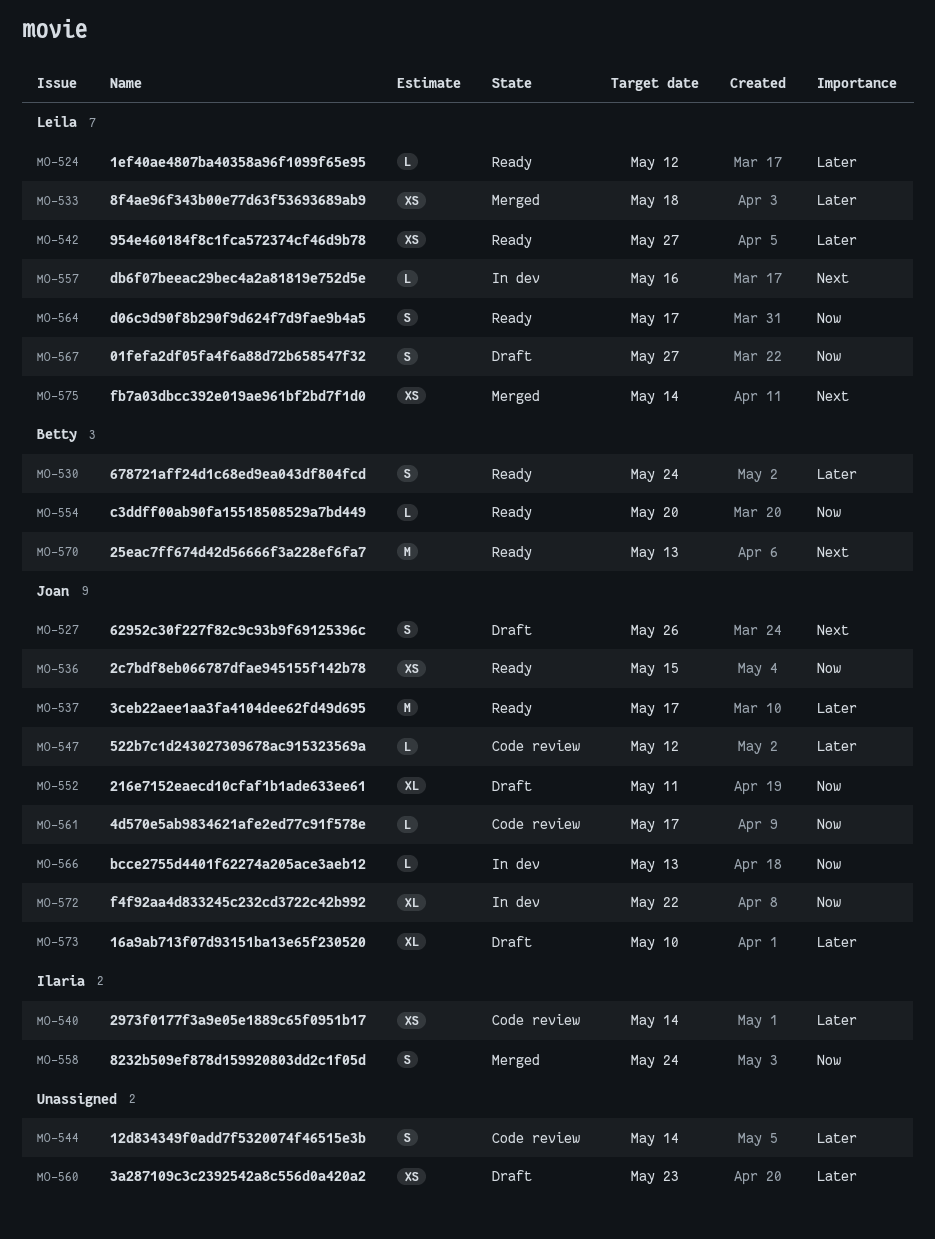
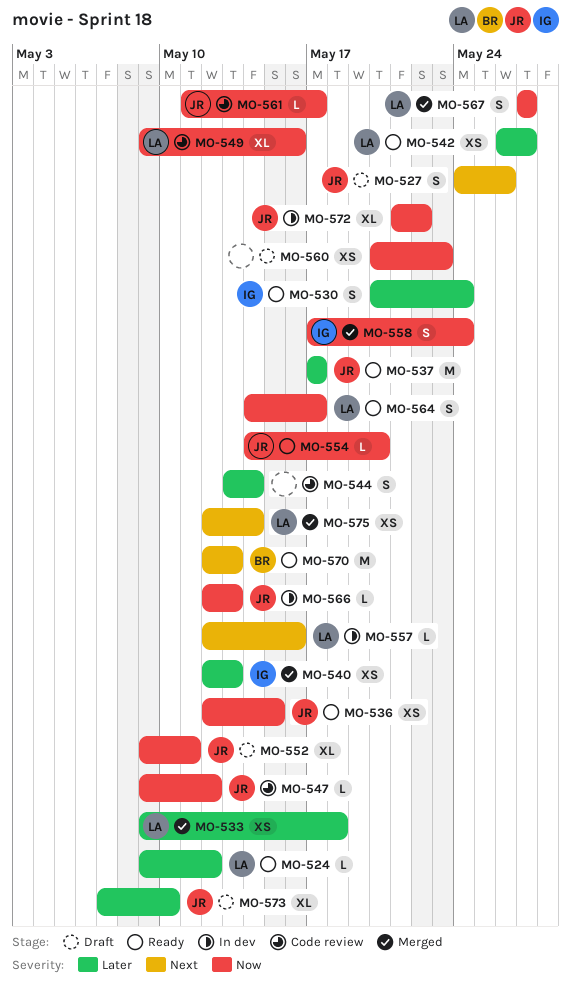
MO-530, owner: Betty -> Ilaria
MO-540, status: Code review -> Merged
MO-540, due: May 14 -> May 13
MO-547, priority: Later -> Now
MO-549: none -> present
MO-554, owner: Betty -> Joan
MO-560, priority: Later -> Now
MO-567, status: Draft -> Merged

